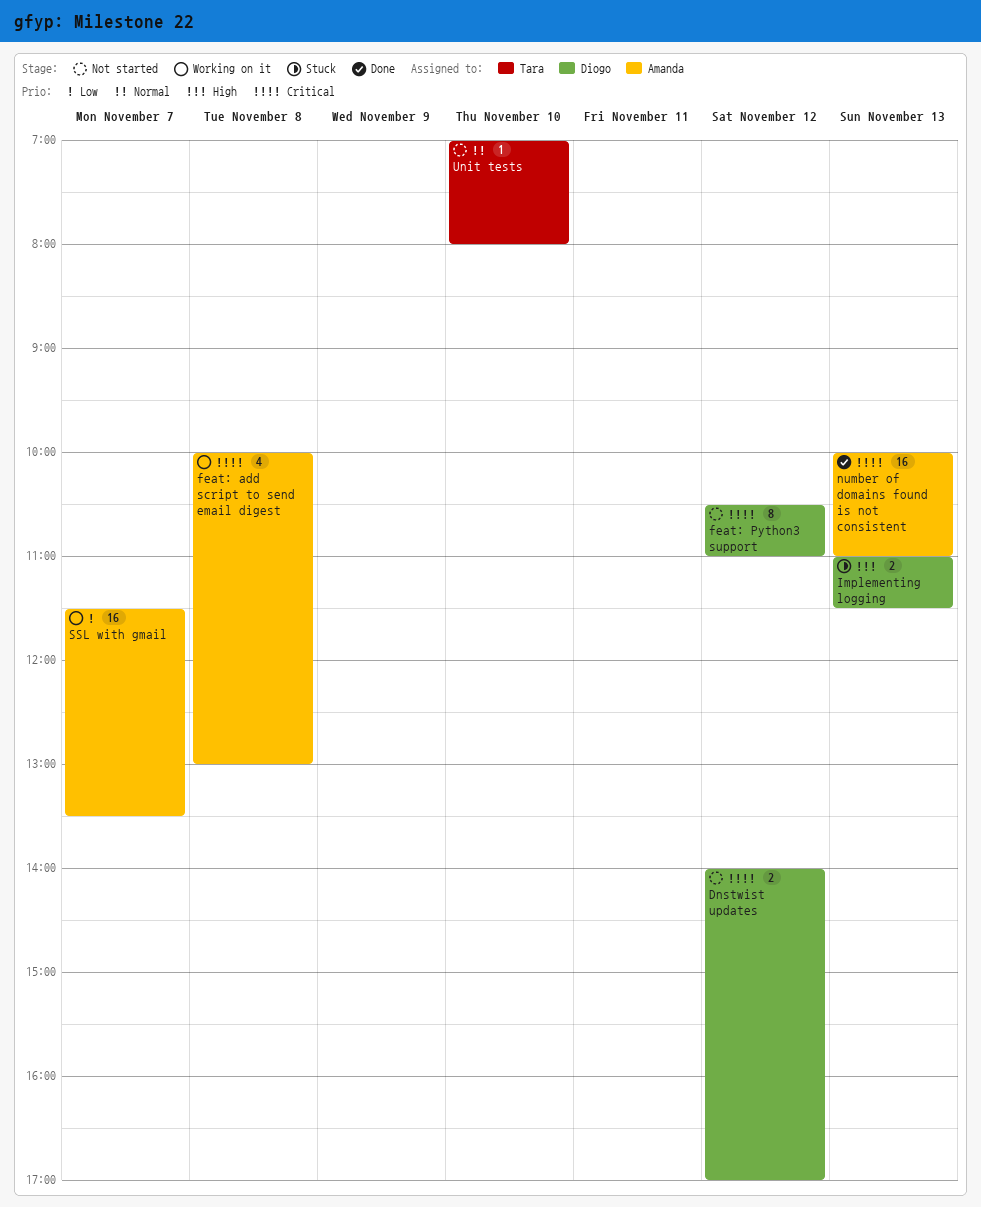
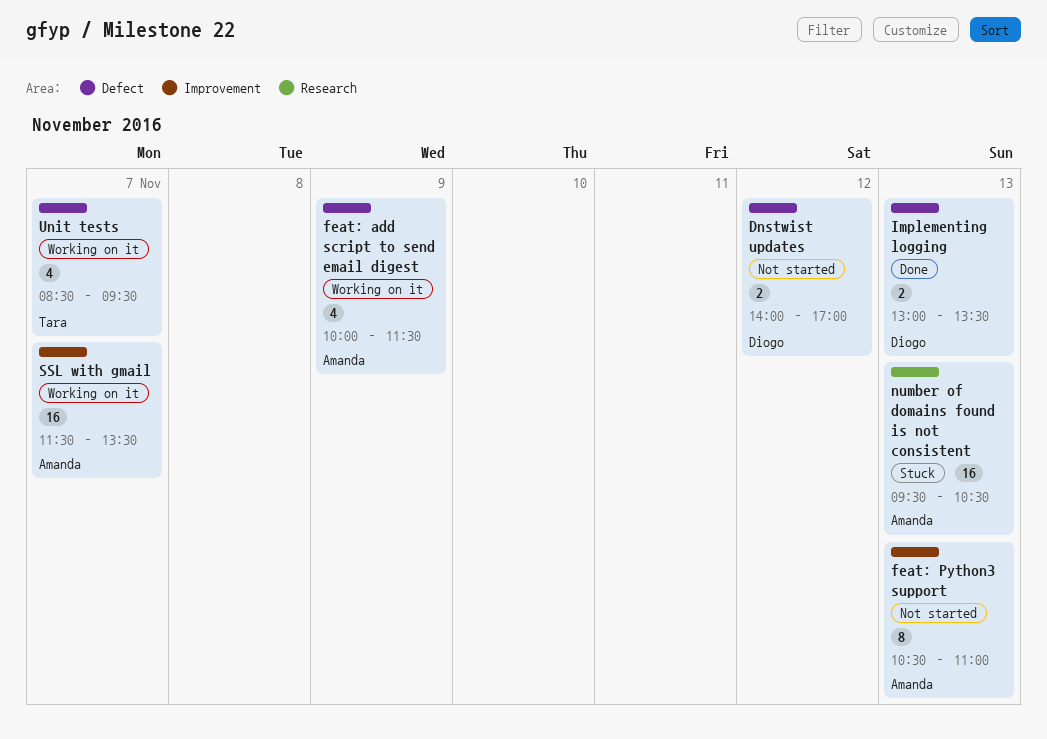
feat: add script to send email digest, day: Nov 8 -> Nov 9
feat: add script to send email digest, ends: 13:00 -> 11:30
feat: Python3 support, owner: Diogo -> Amanda
feat: Python3 support, day: Nov 12 -> Nov 13
Implementing logging, status: Stuck -> Done
Implementing logging, begins: 11:00 -> 13:00
Implementing logging, ends: 11:30 -> 13:30
number of domains found is not consistent, status: Done -> Stuck
number of domains found is not consistent, begins: 10:00 -> 09:30
number of domains found is not consistent, ends: 11:00 -> 10:30
Unit tests, status: Not started -> Working on it
Unit tests, estimate: 1 -> 4
Unit tests, day: Nov 10 -> Nov 7
Unit tests, begins: 07:00 -> 08:30
Unit tests, ends: 08:00 -> 09:30

